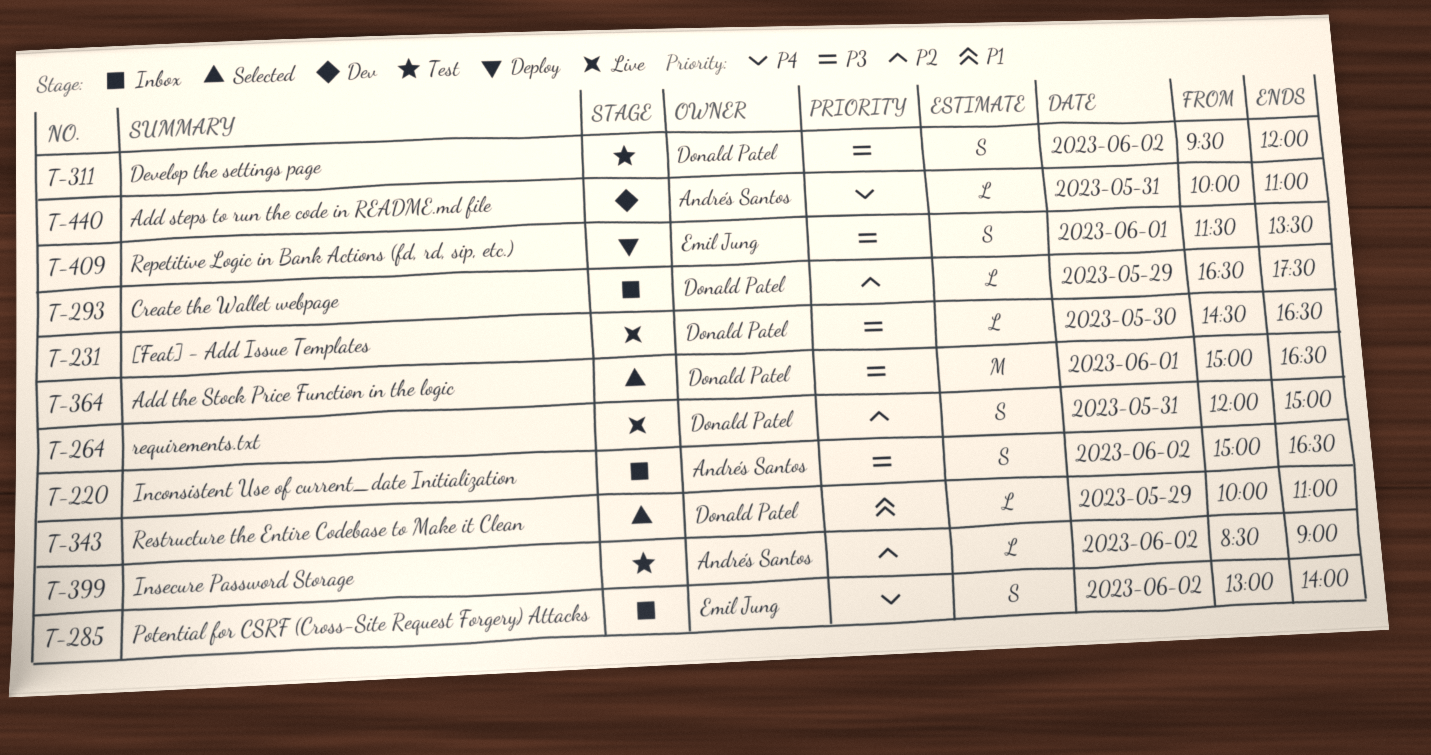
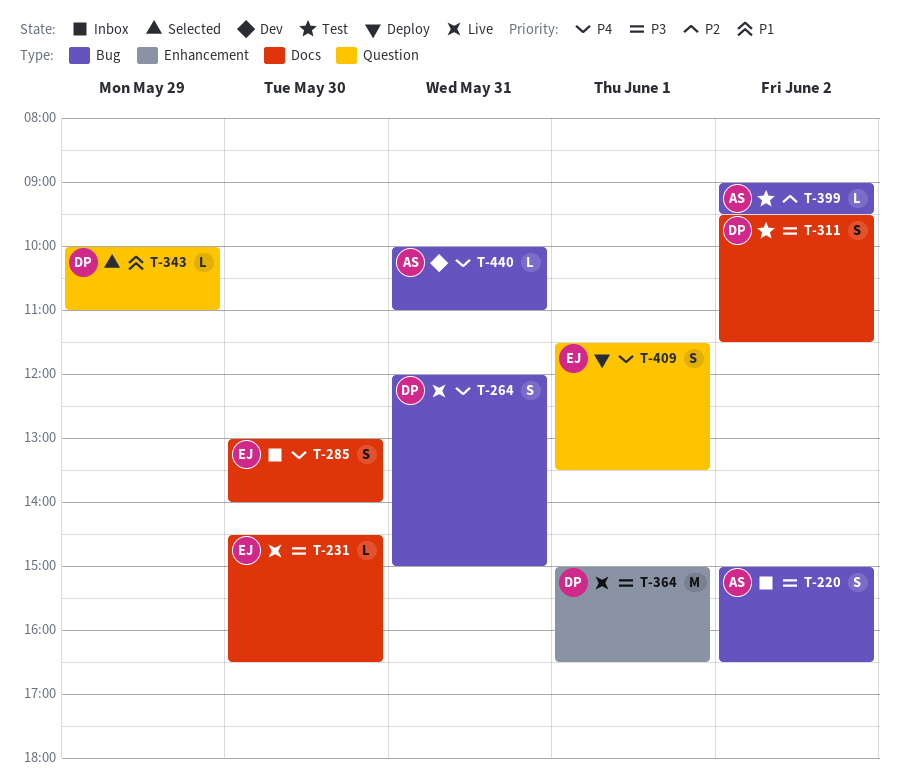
T-231, owner: Donald Patel -> Emil Jung
T-264, priority: P2 -> P4
T-285, day: Jun 2 -> May 30
T-293: present -> none
T-311, ends: 12:00 -> 11:30
T-364, status: Selected -> Live
T-399, begins: 08:30 -> 09:00
T-399, ends: 09:00 -> 09:30
T-409, priority: P3 -> P4

